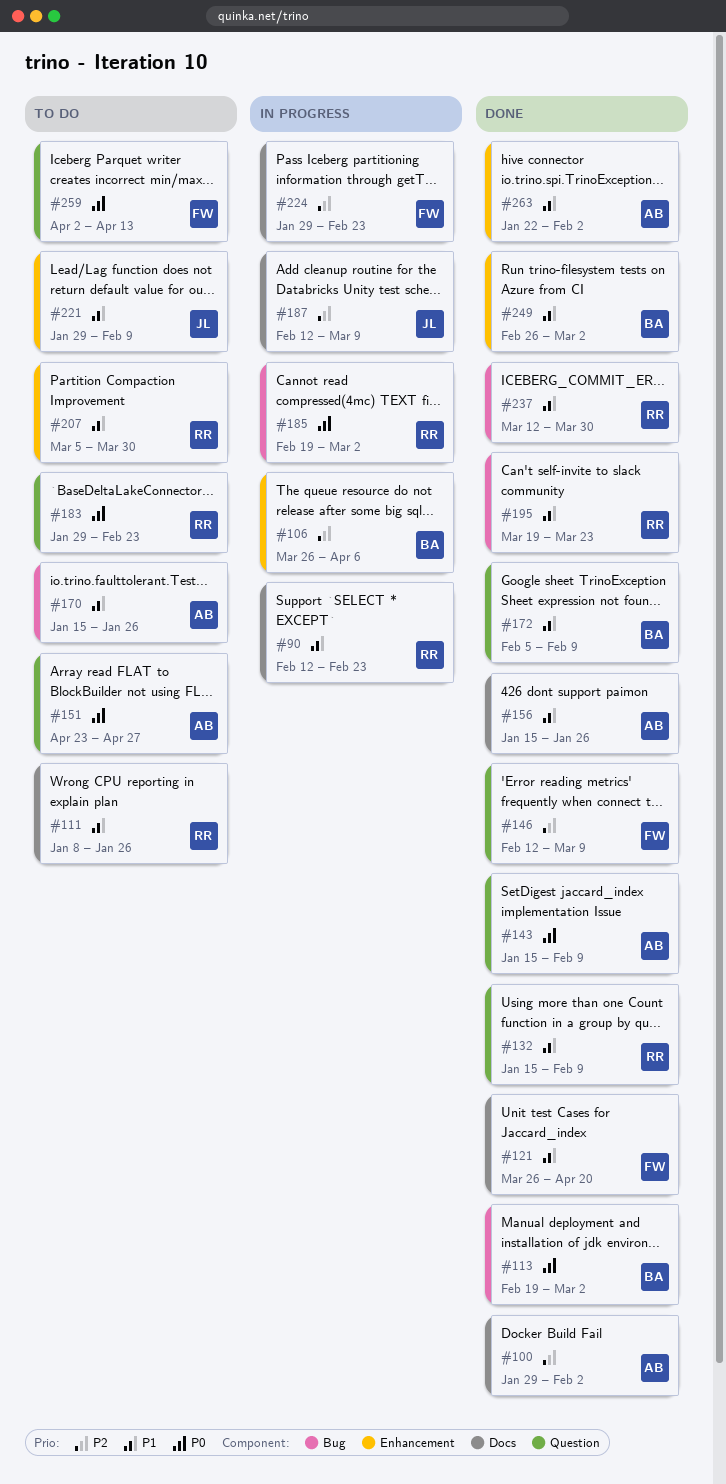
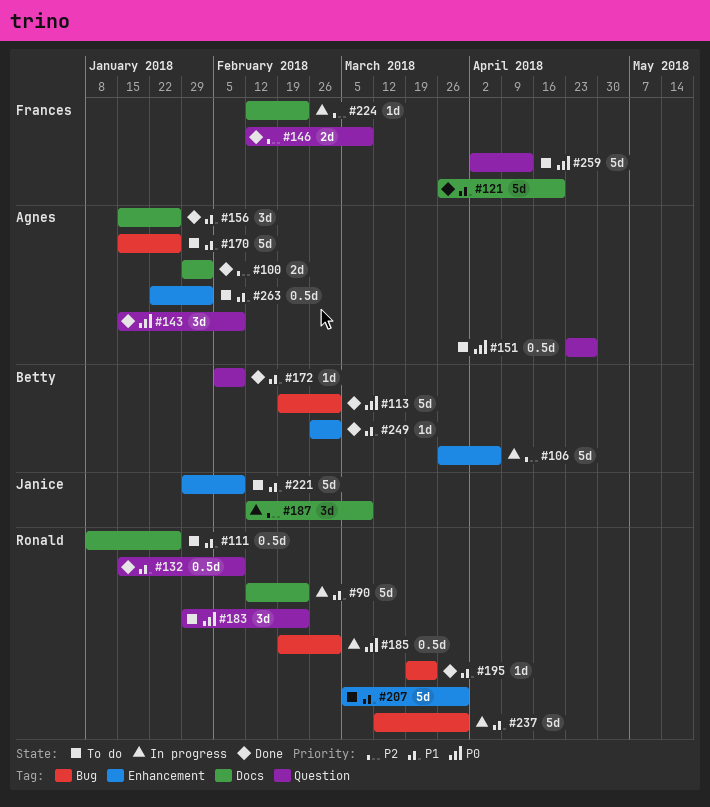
#224, start: Jan 29 -> Feb 12
#237, status: Done -> In progress
#263, status: Done -> To do

